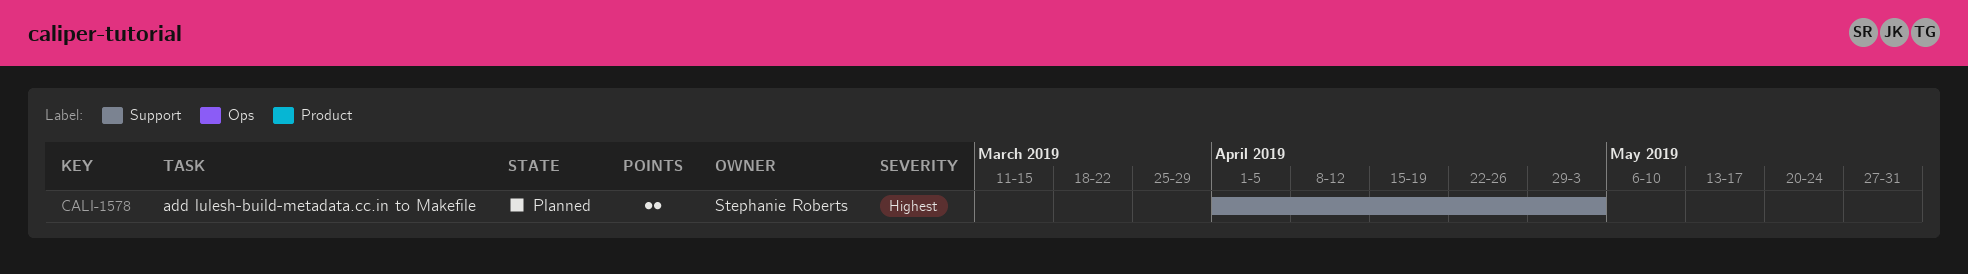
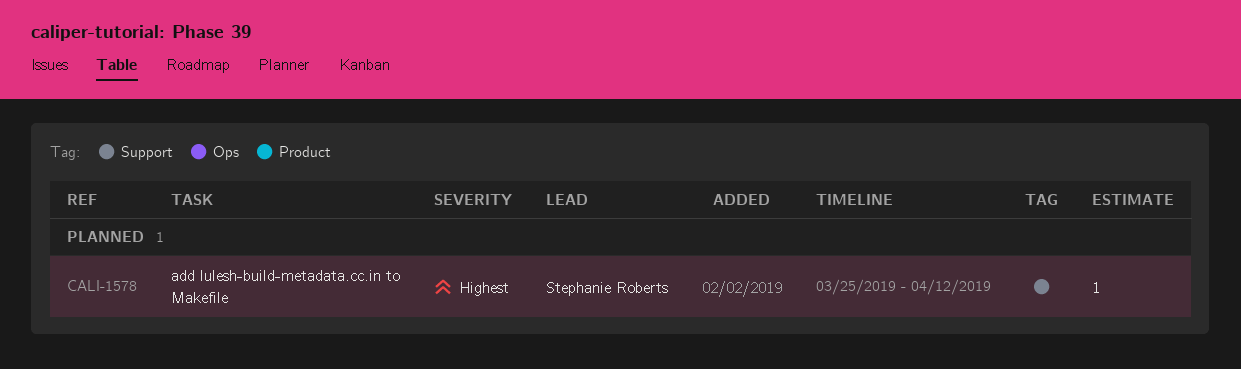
CALI-1578, estimate: 2 -> 1
CALI-1578, start: Apr 1 -> Mar 25
CALI-1578, due: May 3 -> Apr 12

